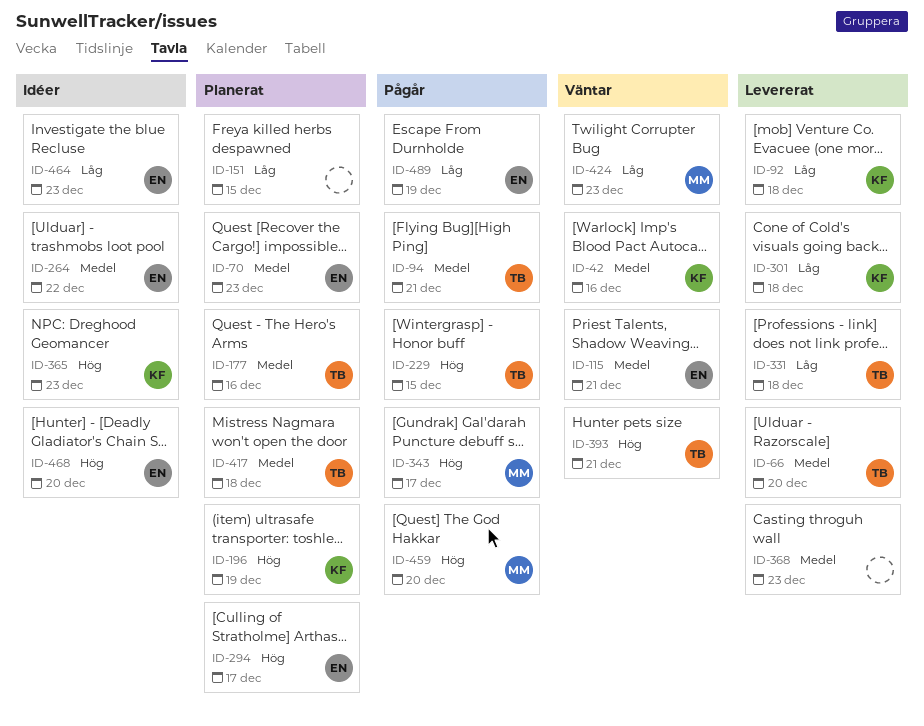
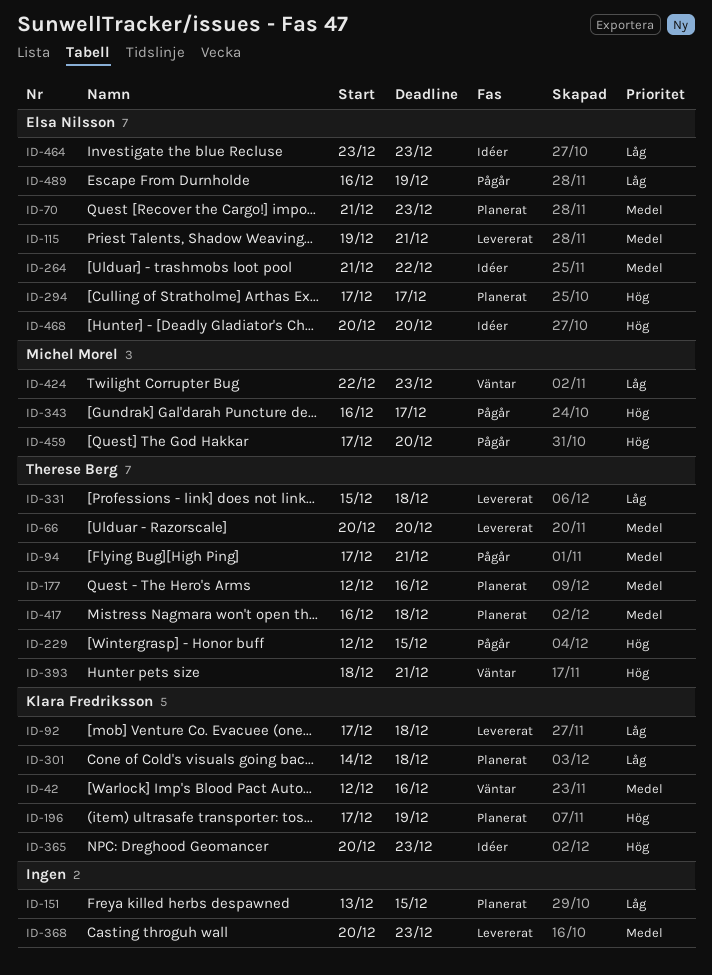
ID-115, status: Väntar -> Levererat
ID-301, status: Levererat -> Planerat

